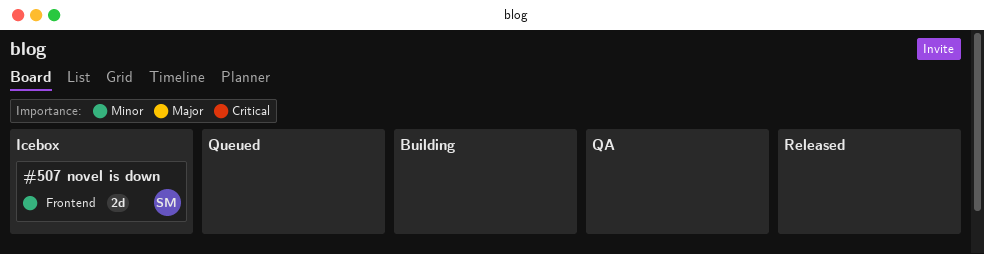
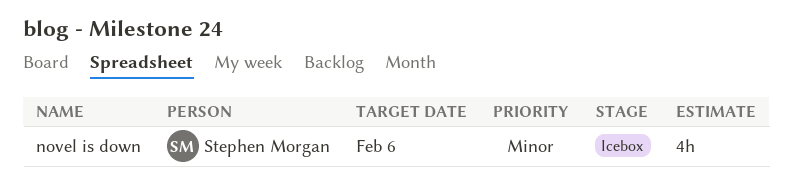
novel is down, estimate: 2d -> 4h

